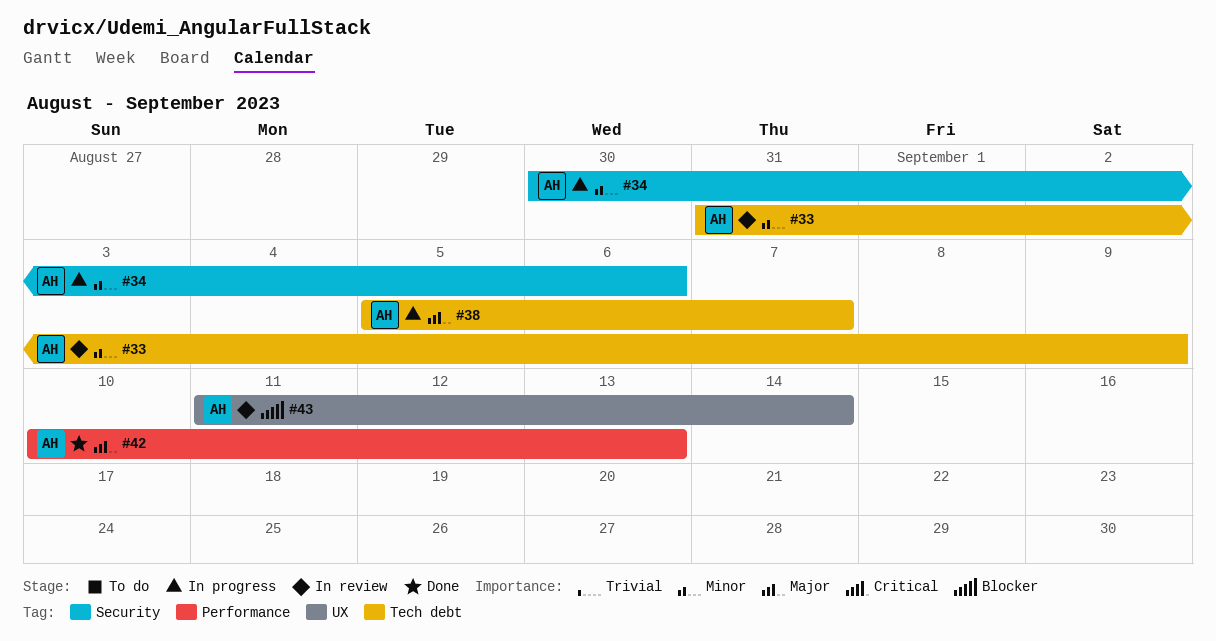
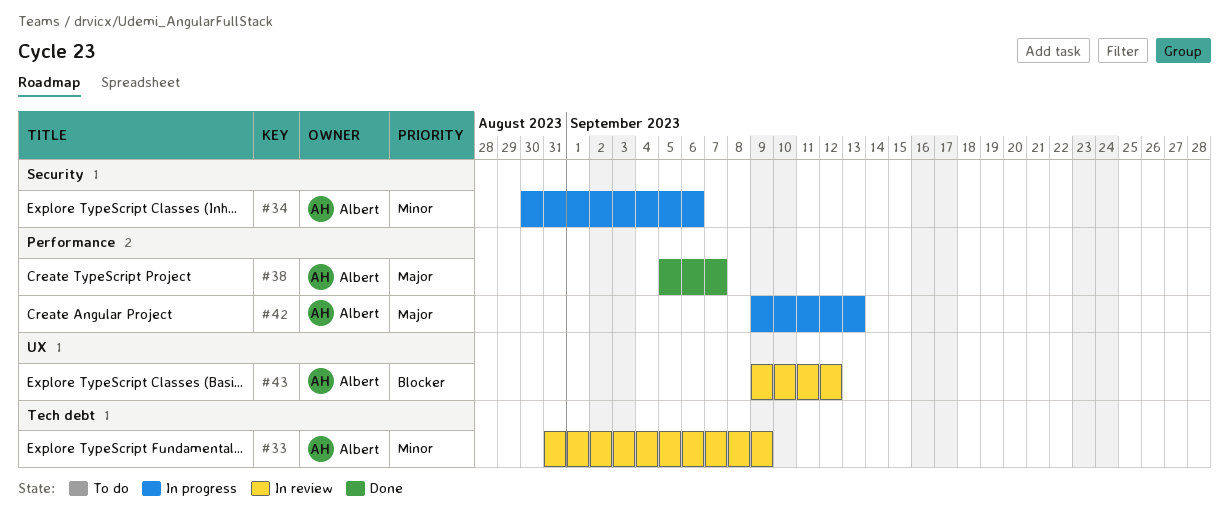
#38, status: In progress -> Done
#38, label: Tech debt -> Performance
#42, status: Done -> In progress
#42, start: Sep 10 -> Sep 9
#43, start: Sep 11 -> Sep 9
#43, due: Sep 14 -> Sep 12

